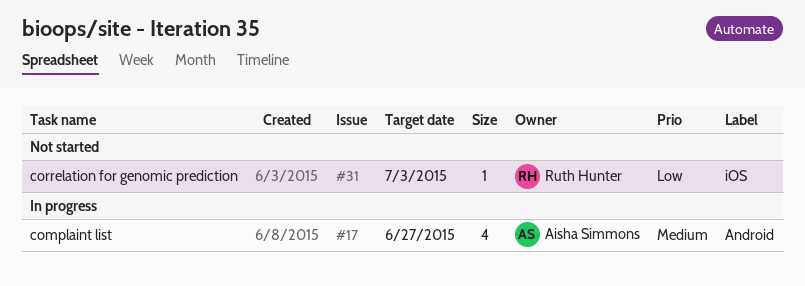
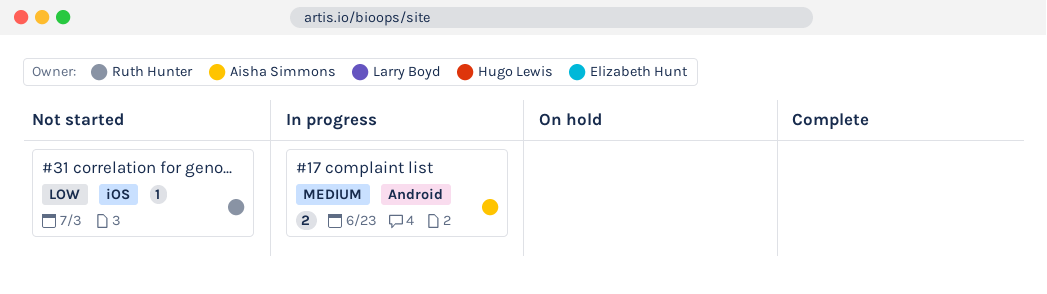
#17, estimate: 4 -> 2
#17, due: Jun 27 -> Jun 23

